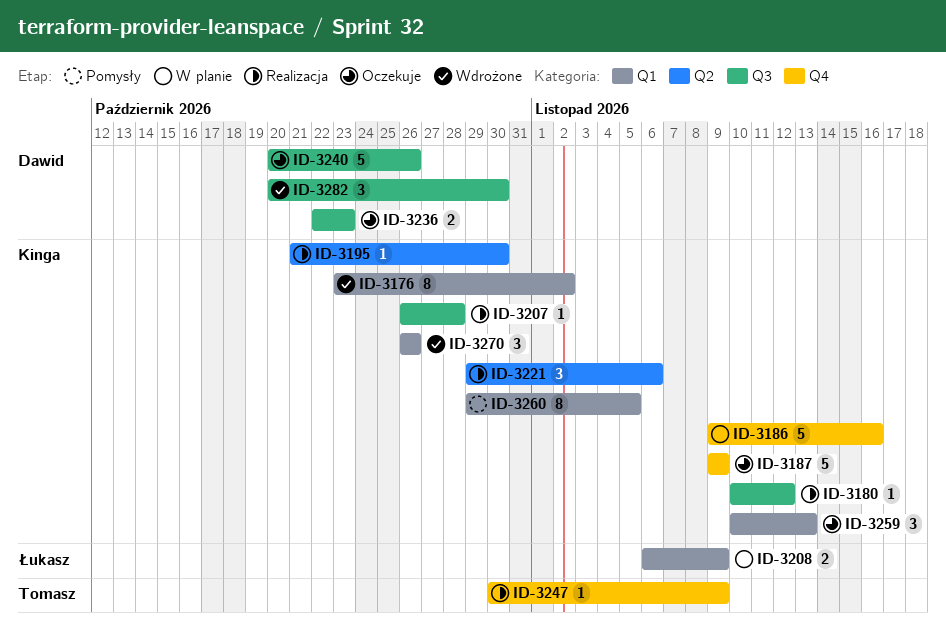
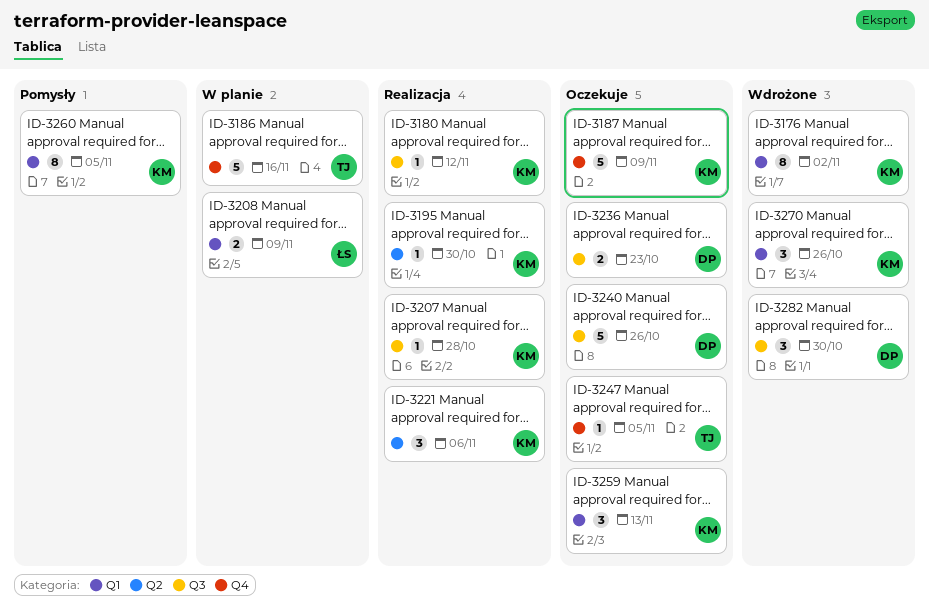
ID-3186, owner: Kinga -> Tomasz
ID-3247, status: Realizacja -> Oczekuje
ID-3247, due: Nov 9 -> Nov 5

